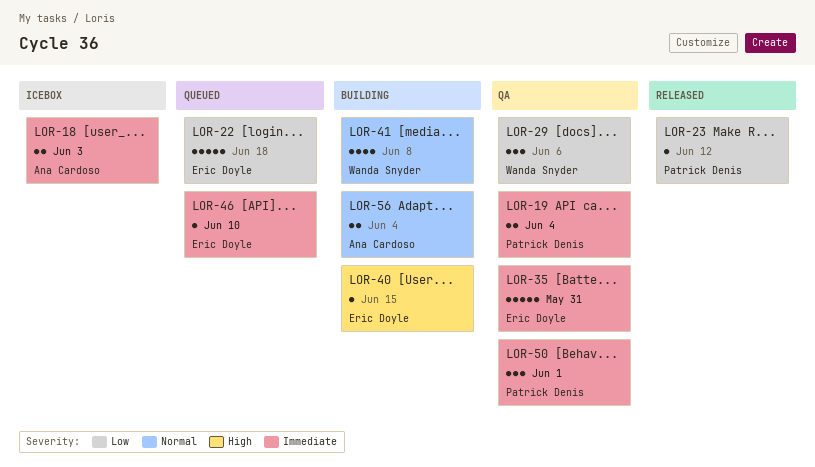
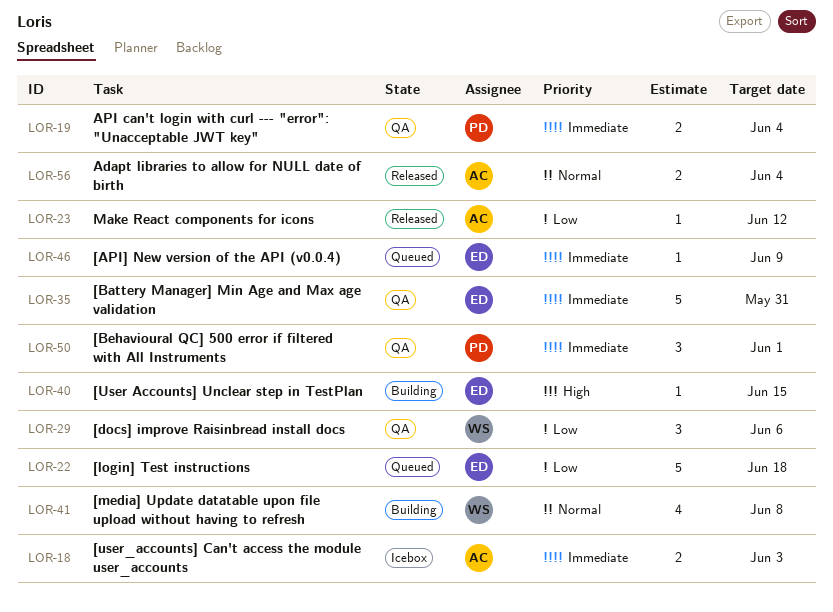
LOR-23, owner: Patrick Denis -> Ana Cardoso
LOR-46, due: Jun 10 -> Jun 9
LOR-56, status: Building -> Released

